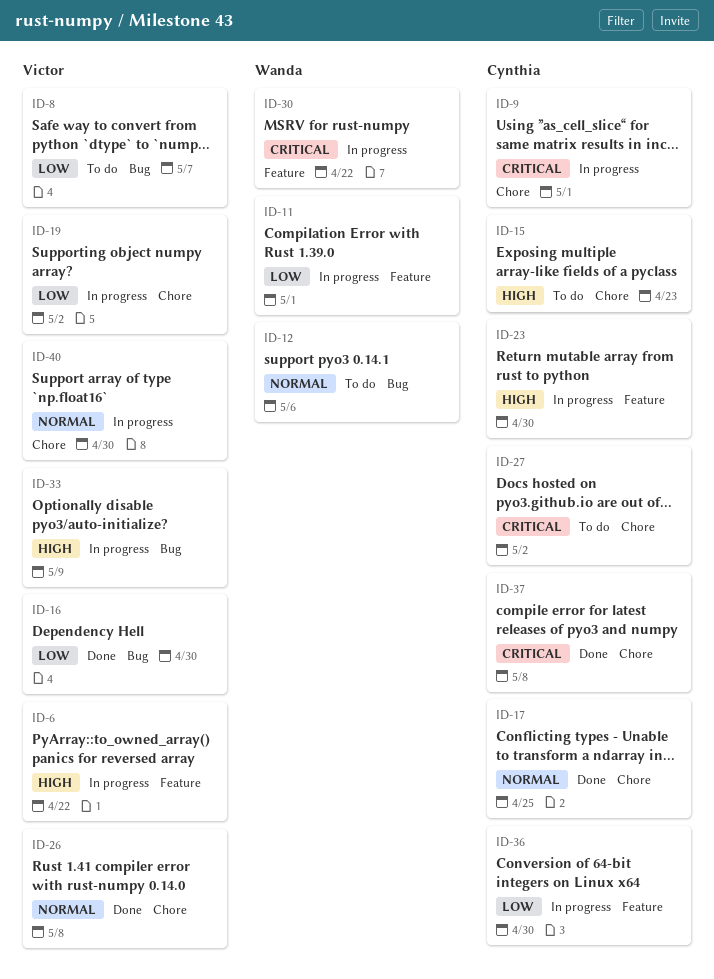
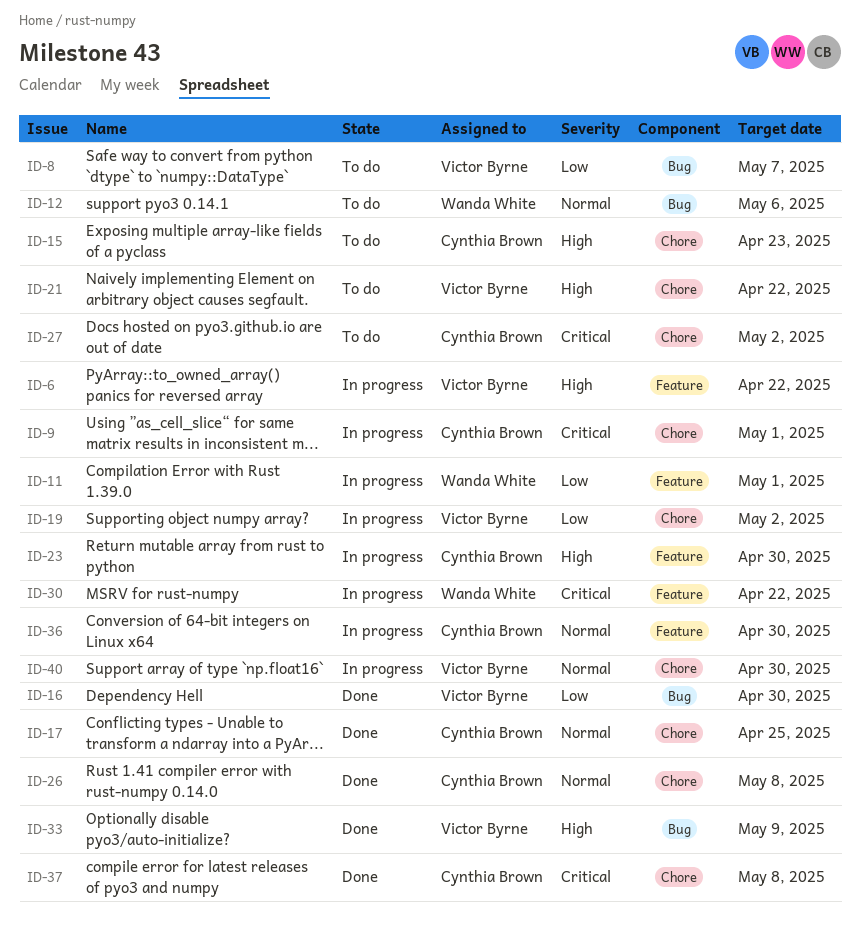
ID-21: none -> present
ID-26, owner: Victor Byrne -> Cynthia Brown
ID-33, status: In progress -> Done
ID-36, priority: Low -> Normal

